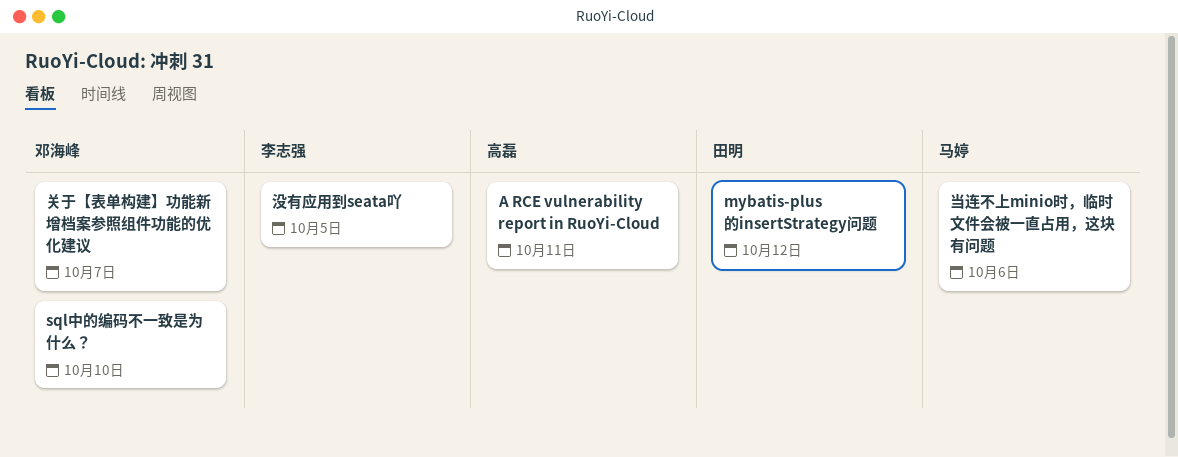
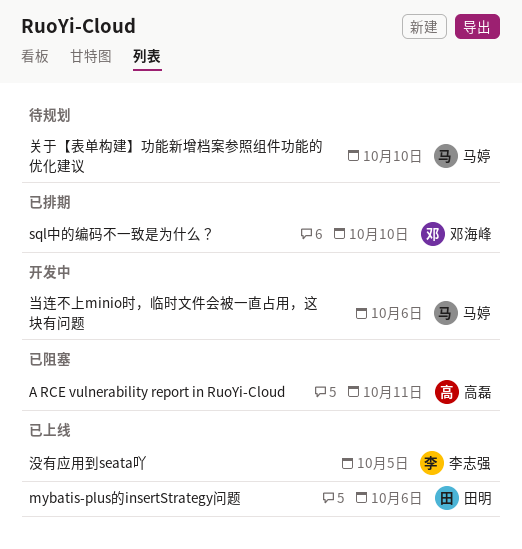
mybatis-plus的insertStrategy问题, due: Oct 12 -> Oct 6
关于【表单构建】功能新增档案参照组件功能的优化建议, owner: 邓海峰 -> 马婷
关于【表单构建】功能新增档案参照组件功能的优化建议, due: Oct 7 -> Oct 10

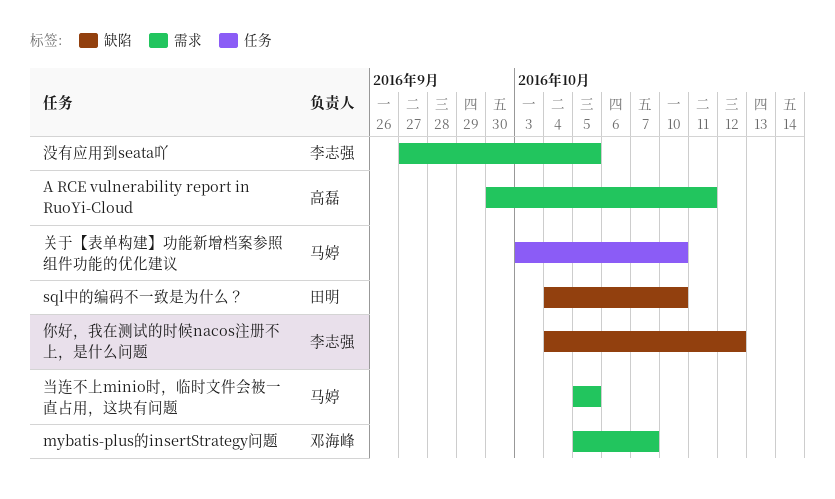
mybatis-plus的insertStrategy问题, owner: 田明 -> 邓海峰
mybatis-plus的insertStrategy问题, due: Oct 6 -> Oct 7
sql中的编码不一致是为什么？, owner: 邓海峰 -> 田明
你好，我在测试的时候nacos注册不上，是什么问题: none -> present
当连不上minio时，临时文件会被一直占用，这块有问题, due: Oct 6 -> Oct 5

